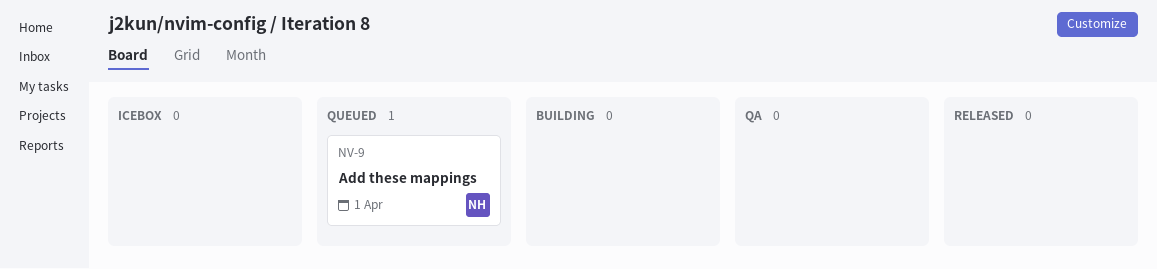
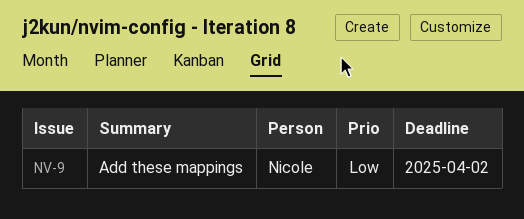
NV-9, due: Apr 1 -> Apr 2

